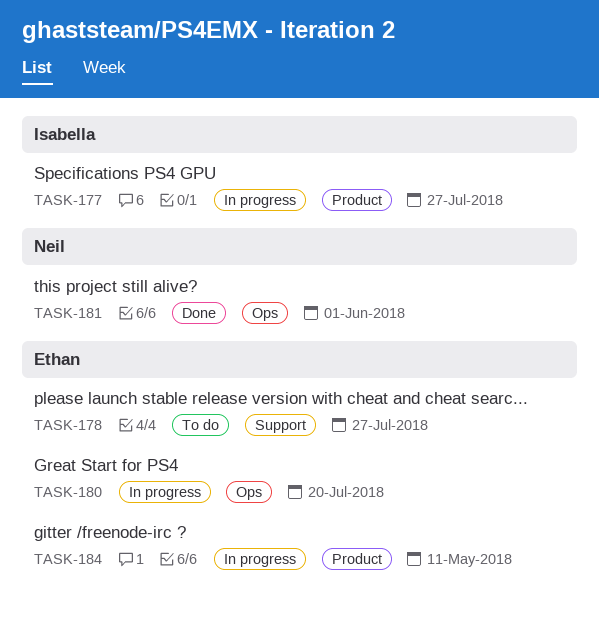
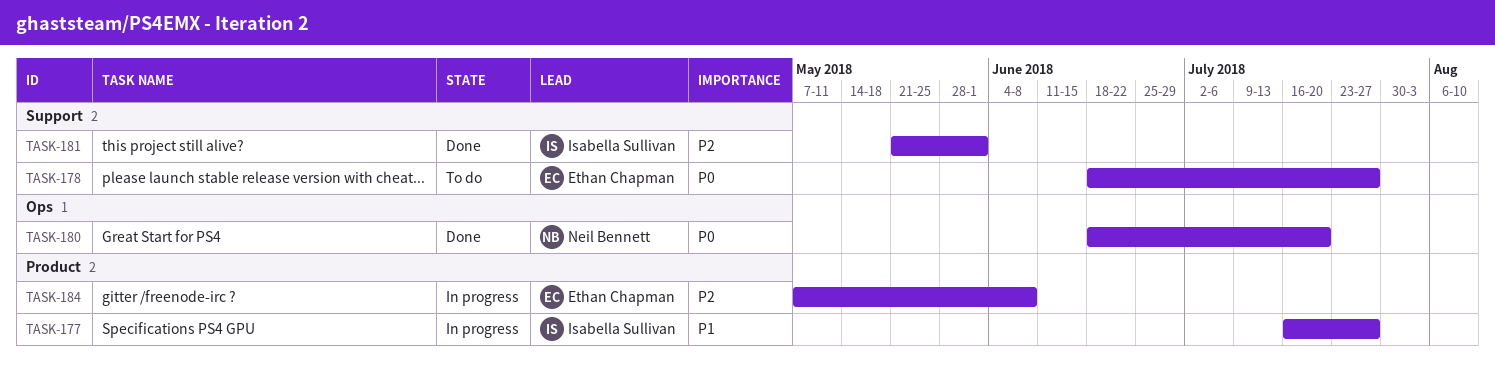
TASK-180, status: In progress -> Done
TASK-180, owner: Ethan Chapman -> Neil Bennett
TASK-181, owner: Neil Bennett -> Isabella Sullivan
TASK-181, label: Ops -> Support
TASK-184, due: May 11 -> Jun 8

